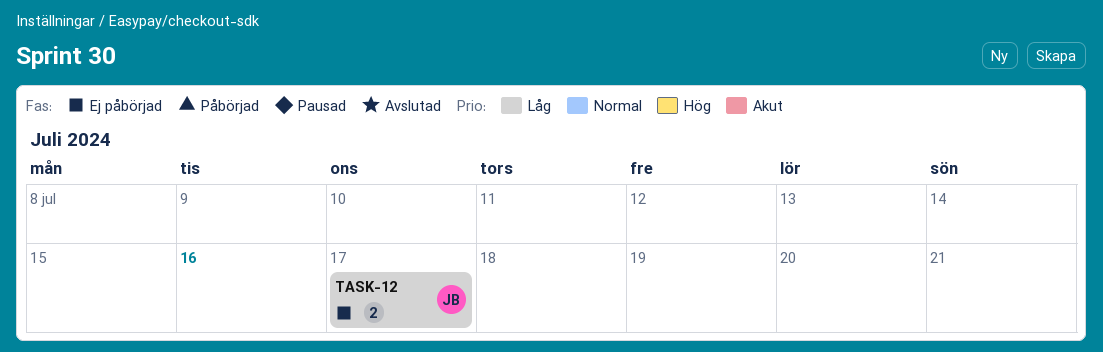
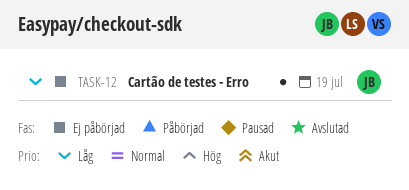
TASK-12, estimate: 2 -> 1
TASK-12, due: Jul 17 -> Jul 19

